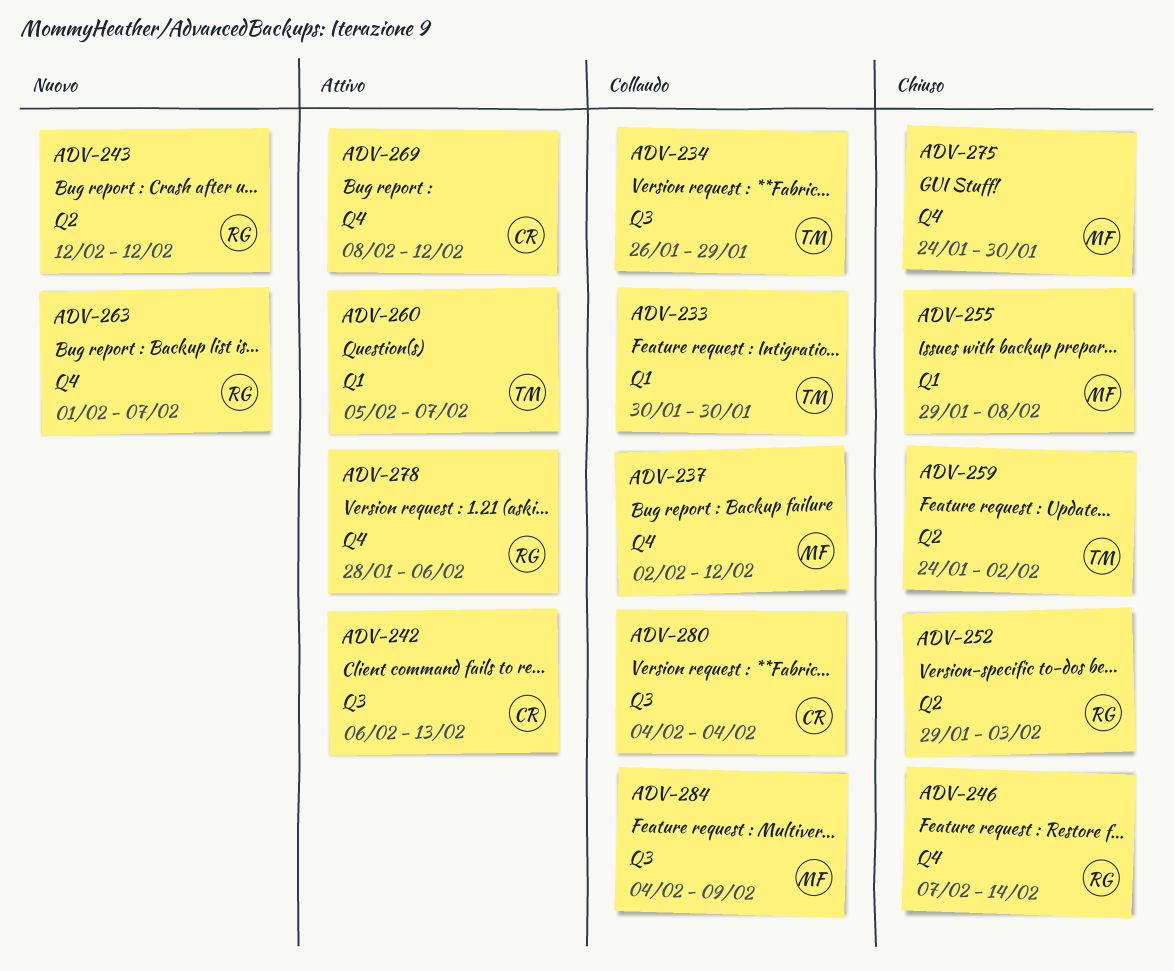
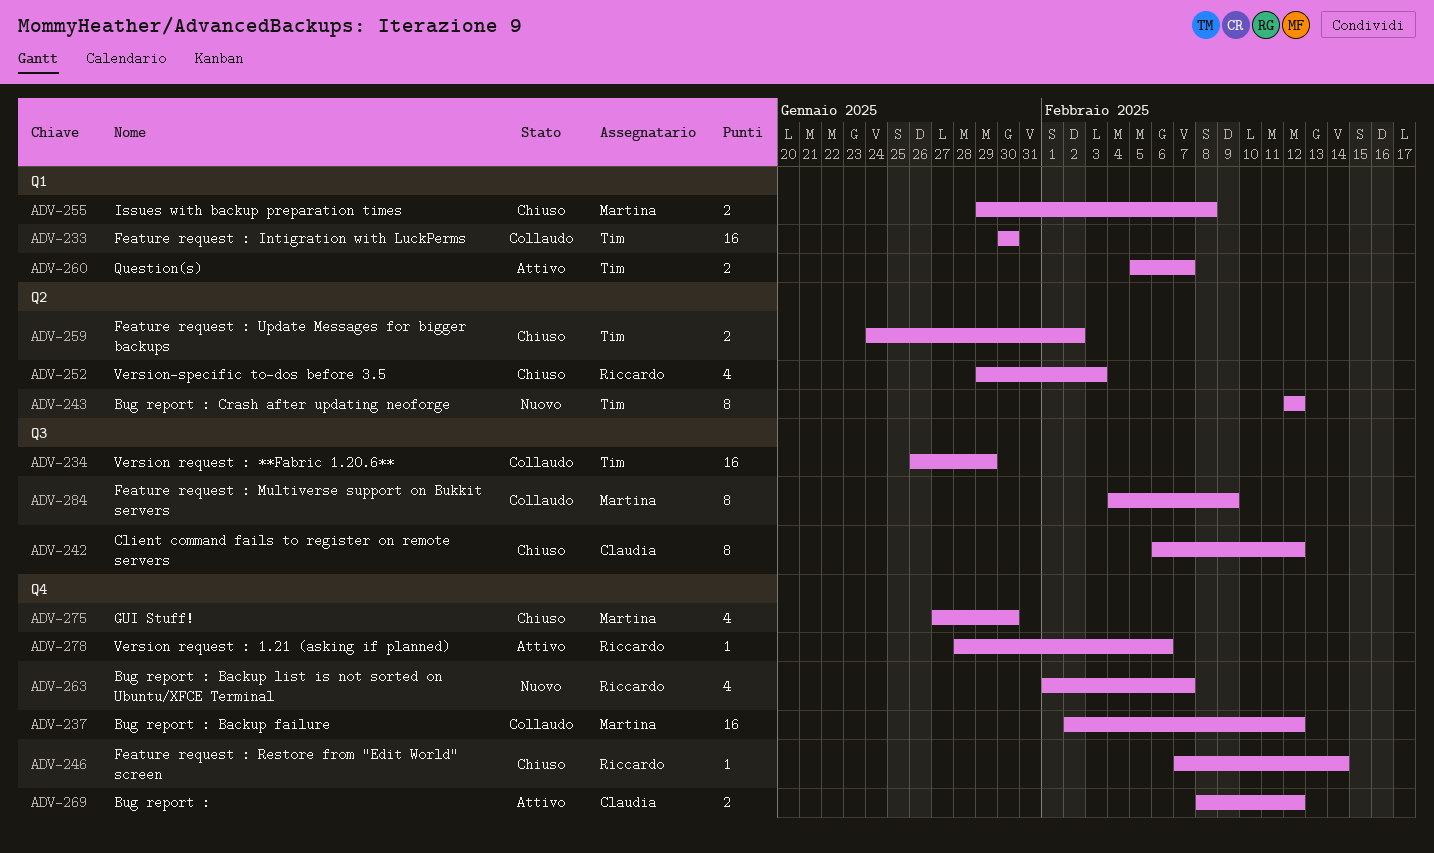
ADV-242, status: Attivo -> Chiuso
ADV-242, due: Feb 13 -> Feb 12
ADV-243, owner: Riccardo -> Tim
ADV-275, start: Jan 24 -> Jan 27
ADV-280: present -> none

